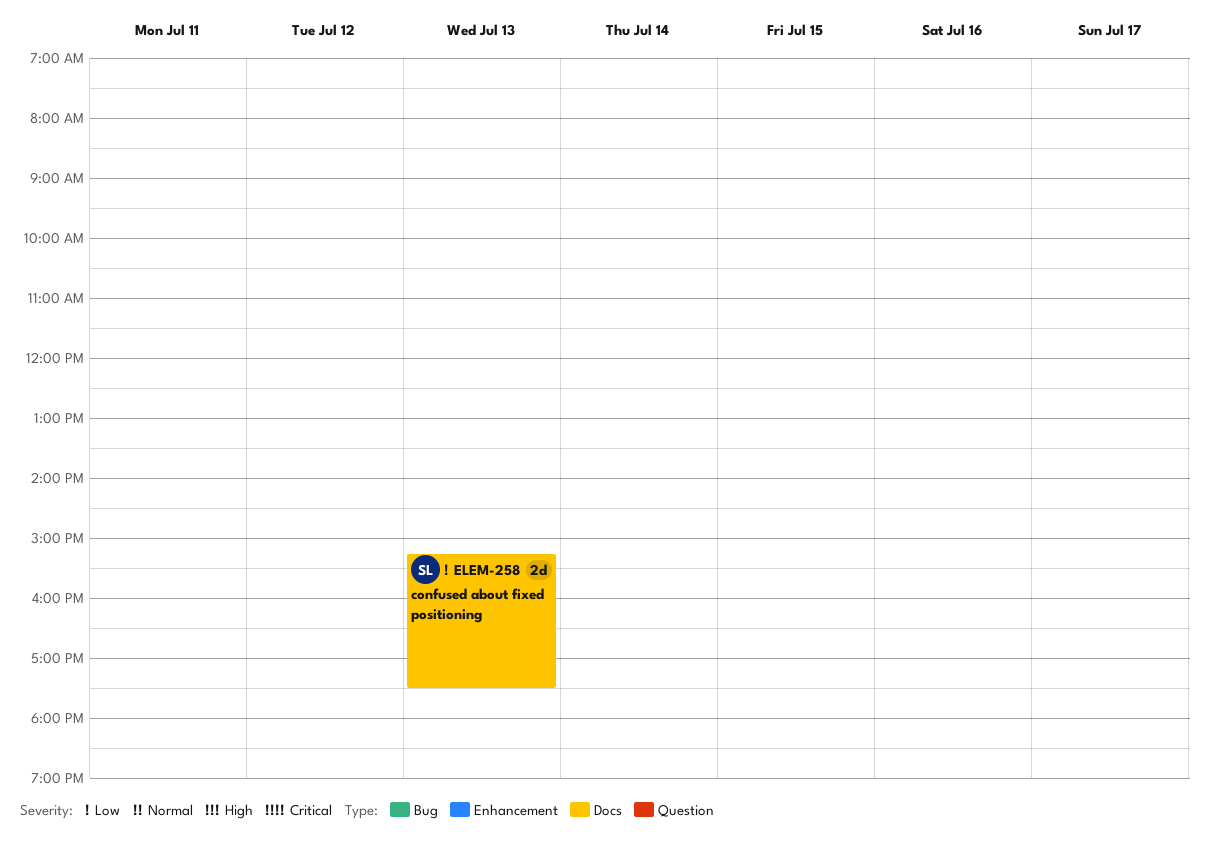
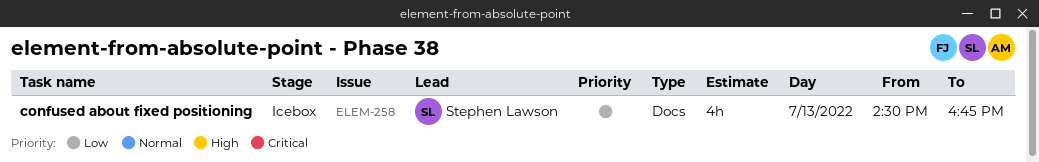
ELEM-258, estimate: 2d -> 4h
ELEM-258, begins: 15:15 -> 14:30
ELEM-258, ends: 17:30 -> 16:45

